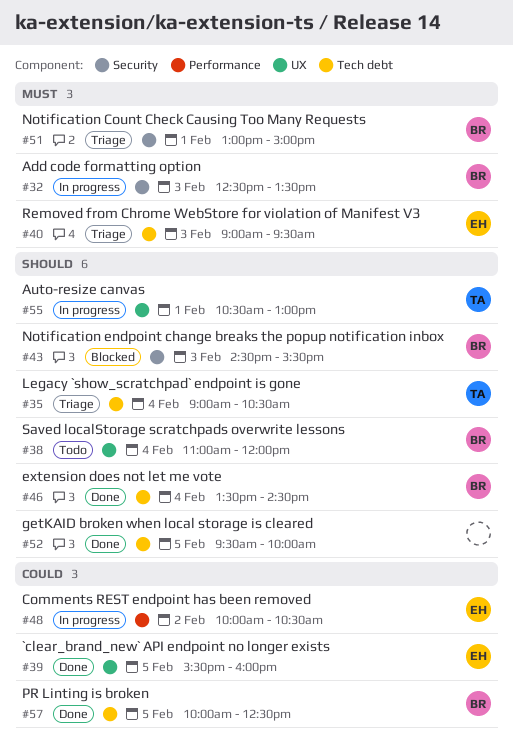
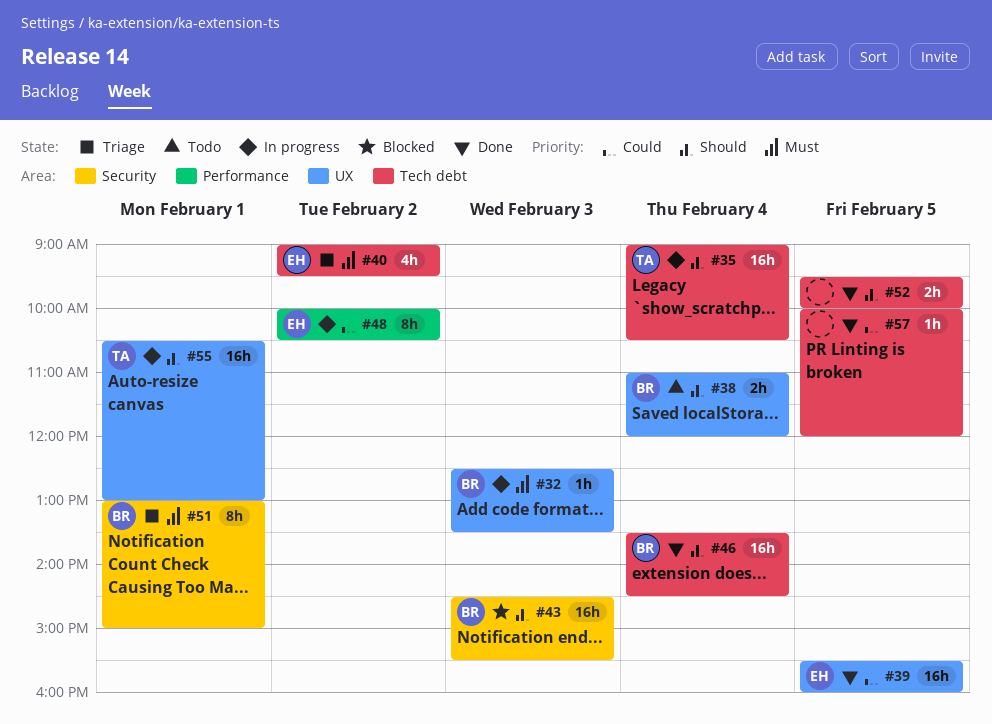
#32, label: Security -> UX
#35, status: Triage -> In progress
#40, day: Feb 3 -> Feb 2
#57, owner: BR -> none
#57, ends: 12:30 -> 12:00

